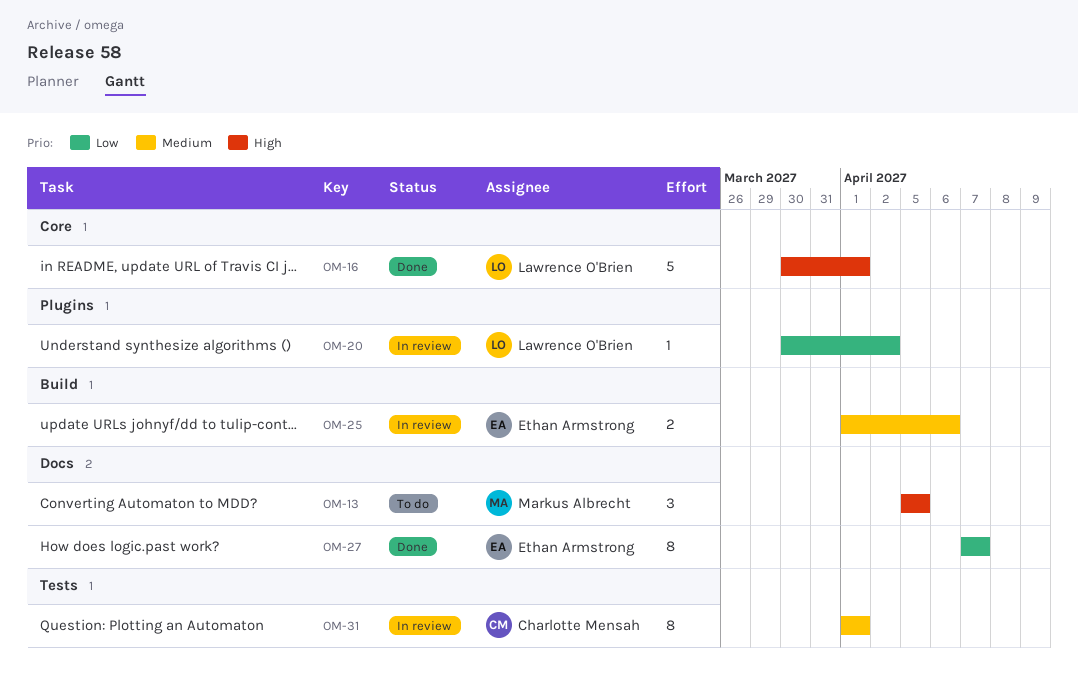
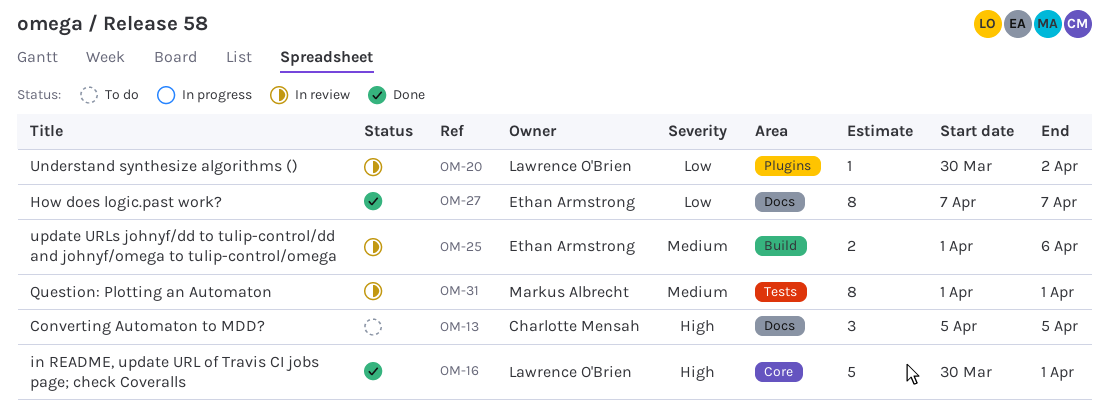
OM-13, owner: Markus Albrecht -> Charlotte Mensah
OM-31, owner: Charlotte Mensah -> Markus Albrecht

